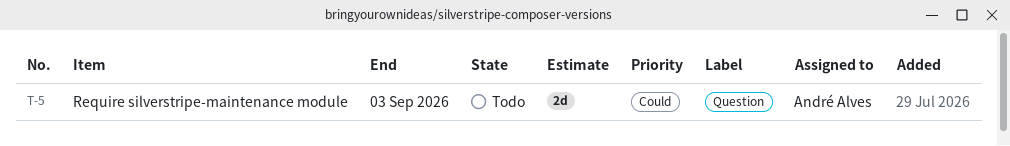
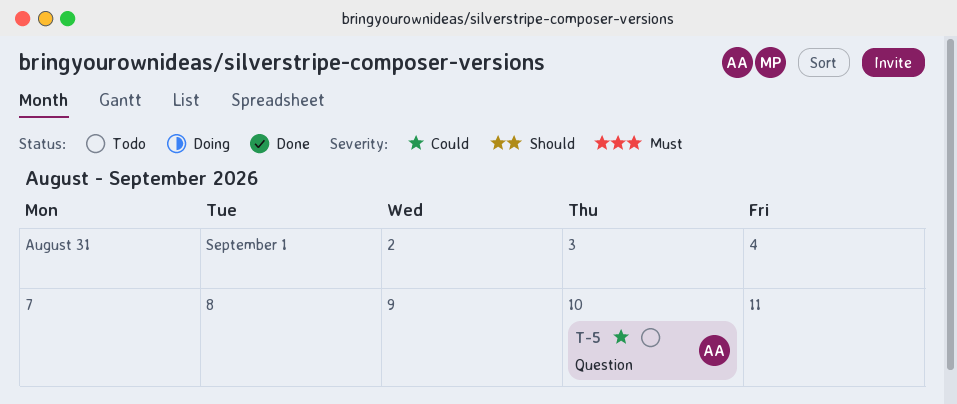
T-5, due: Sep 3 -> Sep 10

